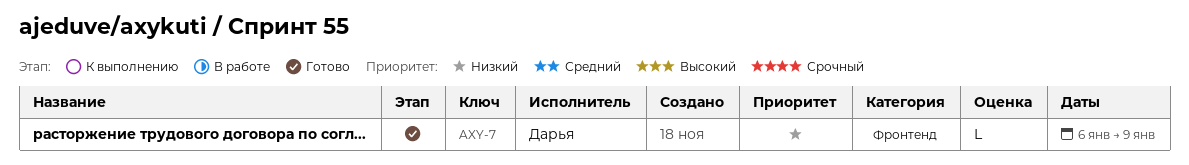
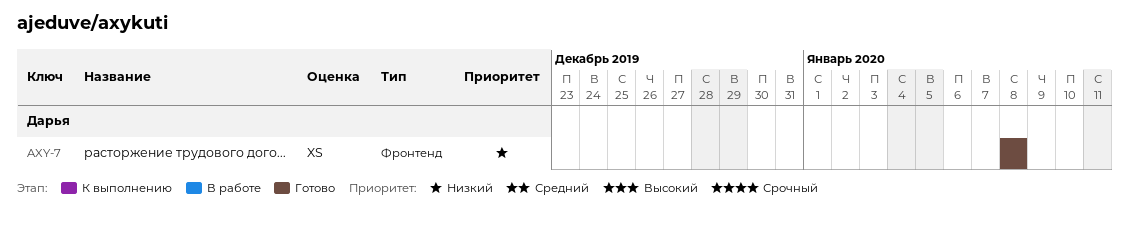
AXY-7, estimate: L -> XS
AXY-7, start: Jan 6 -> Jan 8
AXY-7, due: Jan 9 -> Jan 8

